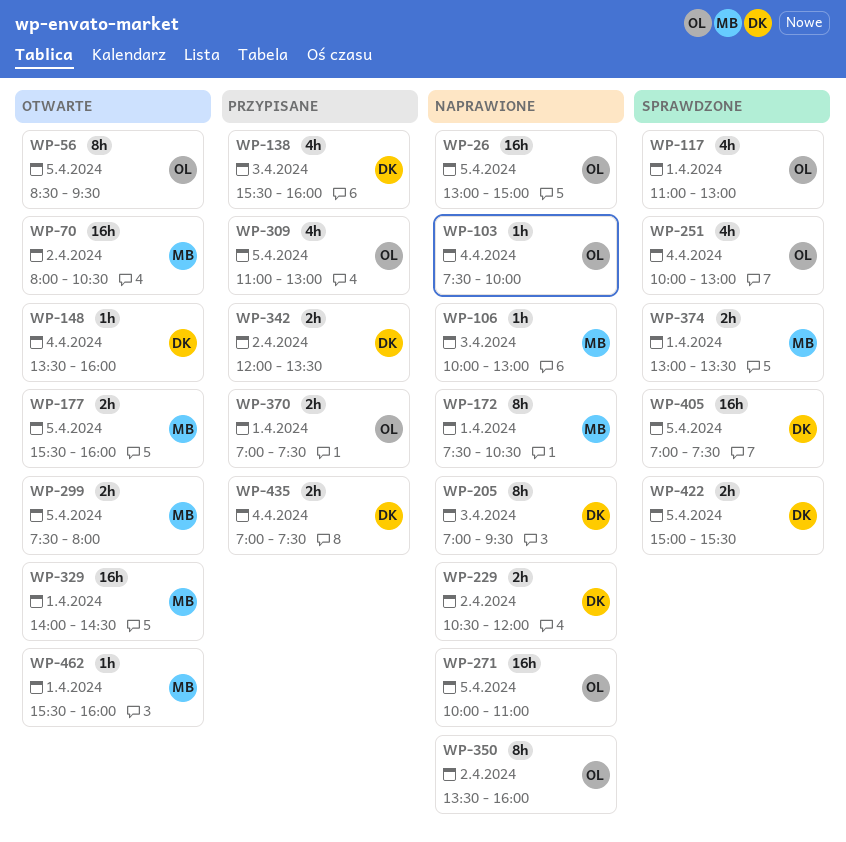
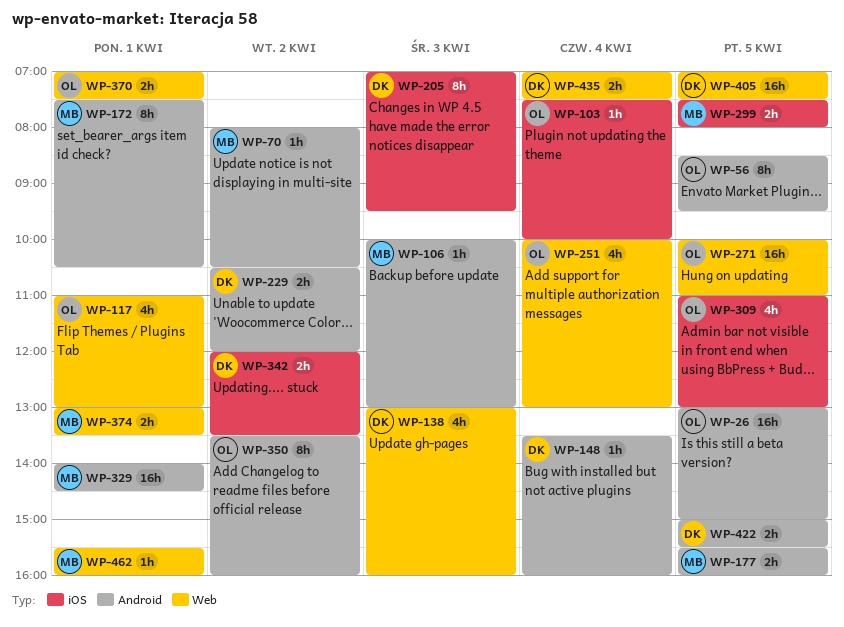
WP-70, estimate: 16h -> 1h
WP-138, begins: 15:30 -> 13:00

